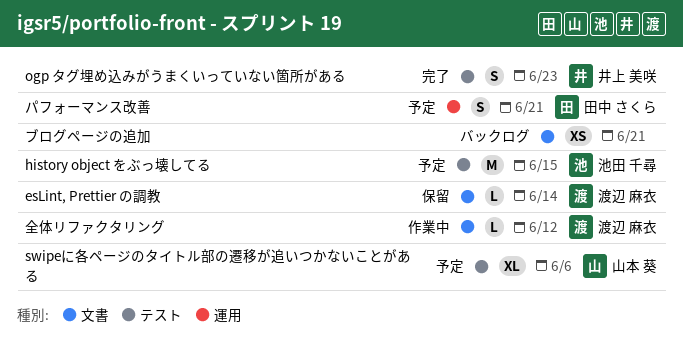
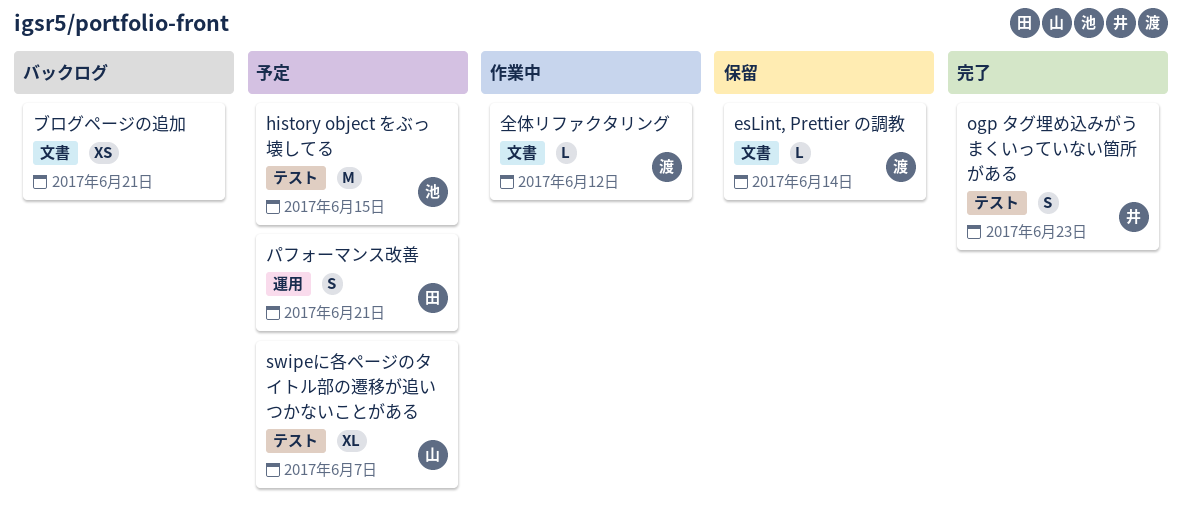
swipeに各ページのタイトル部の遷移が追いつかないことがある, due: Jun 6 -> Jun 7

